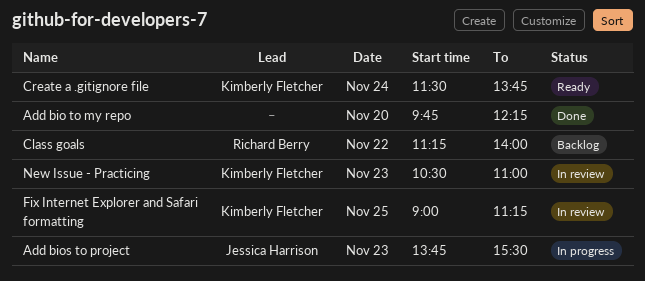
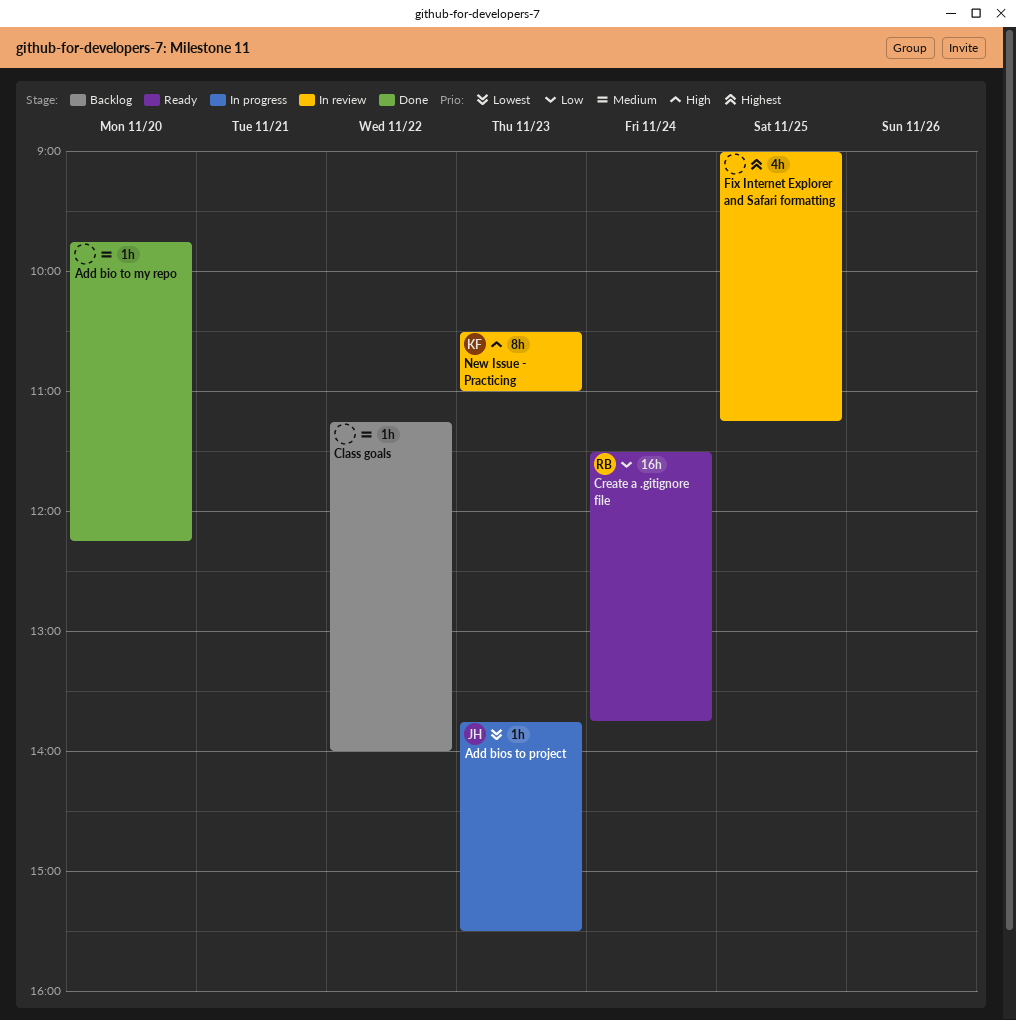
Class goals, owner: Richard Berry -> none
Create a .gitignore file, owner: Kimberly Fletcher -> Richard Berry
Fix Internet Explorer and Safari formatting, owner: Kimberly Fletcher -> none

